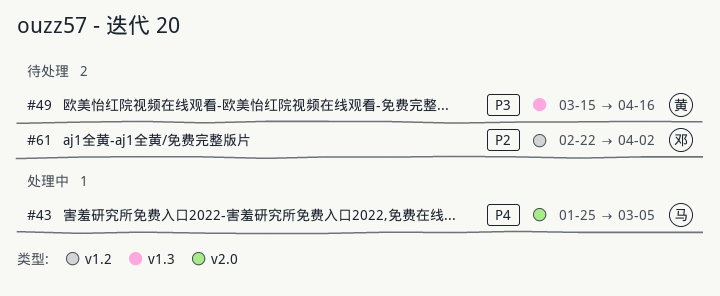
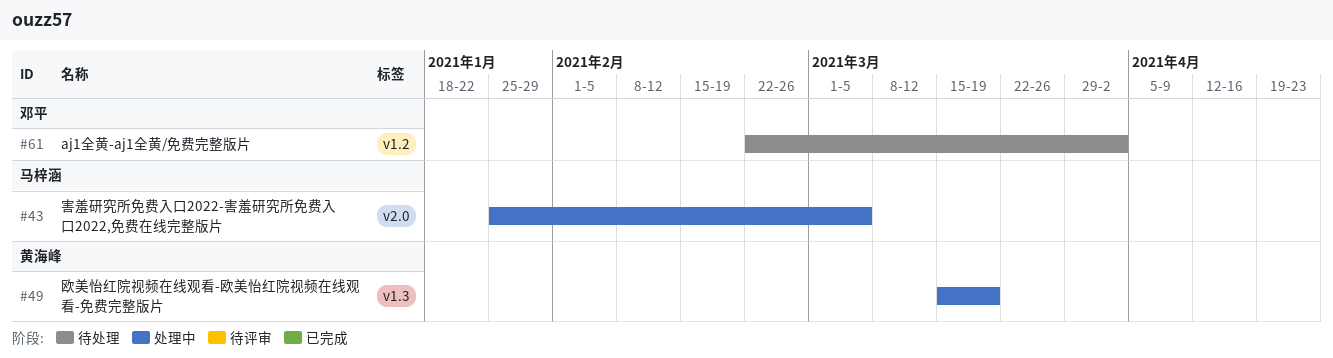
#49, status: 待处理 -> 处理中
#49, due: Apr 16 -> Mar 19

